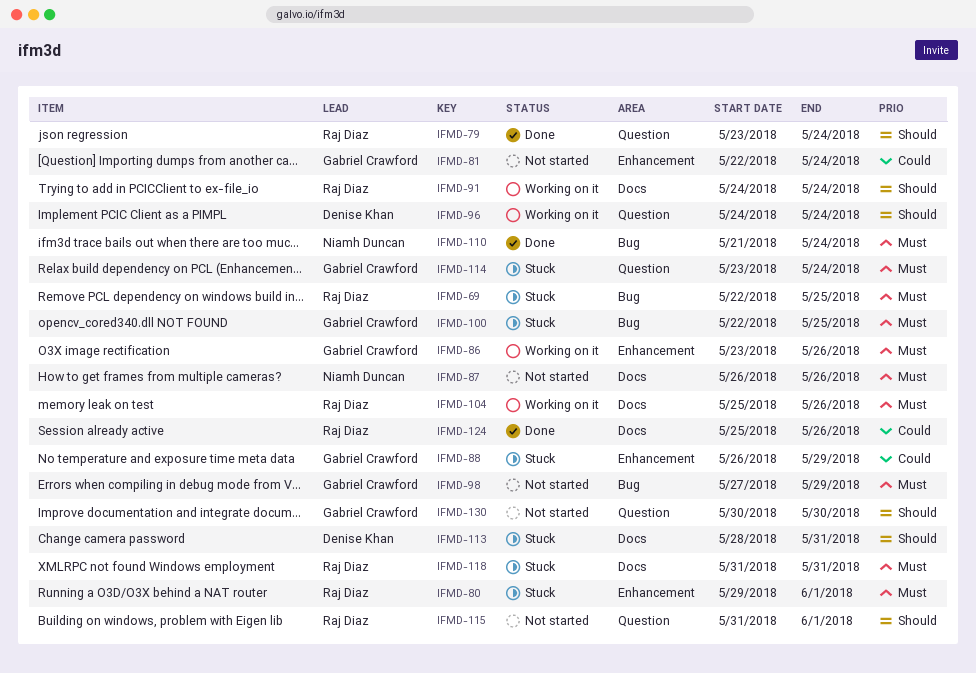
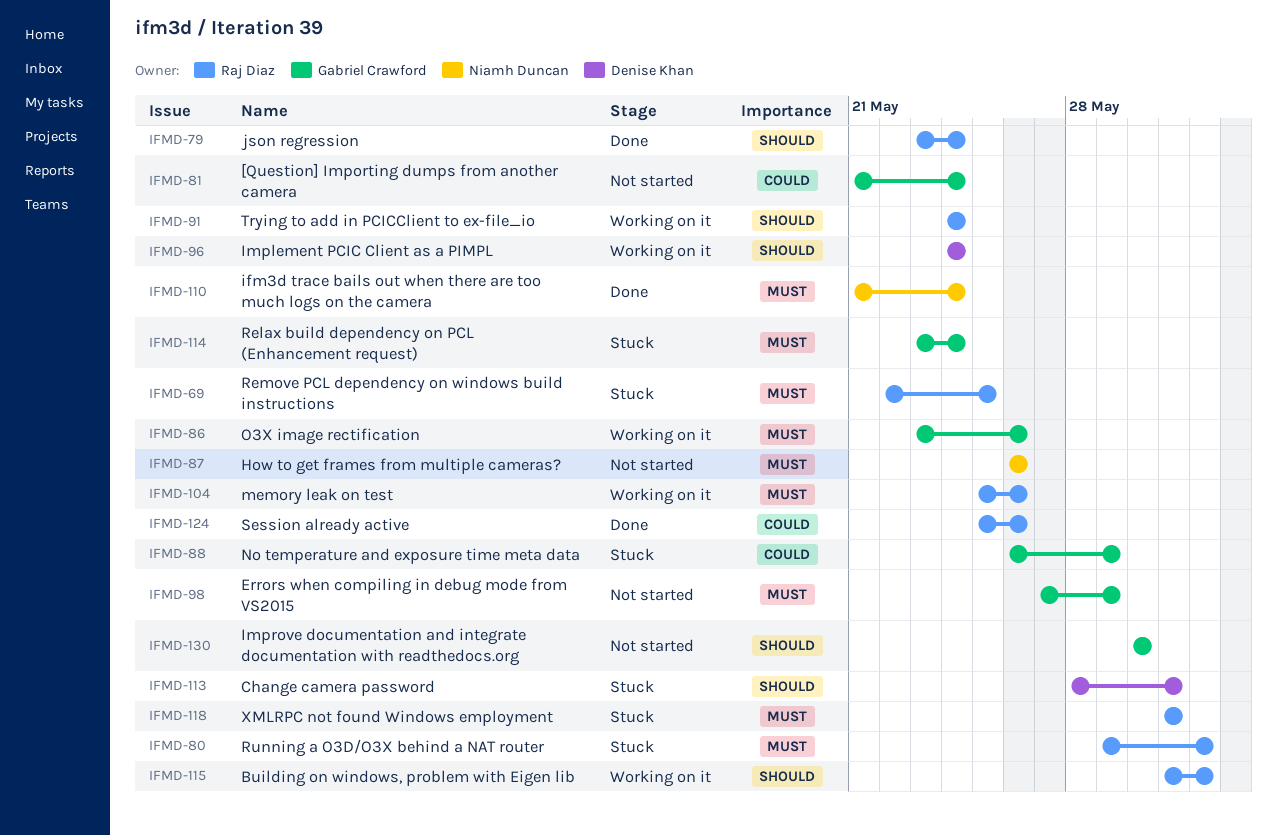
IFMD-81, start: May 22 -> May 21
IFMD-100: present -> none
IFMD-115, status: Not started -> Working on it

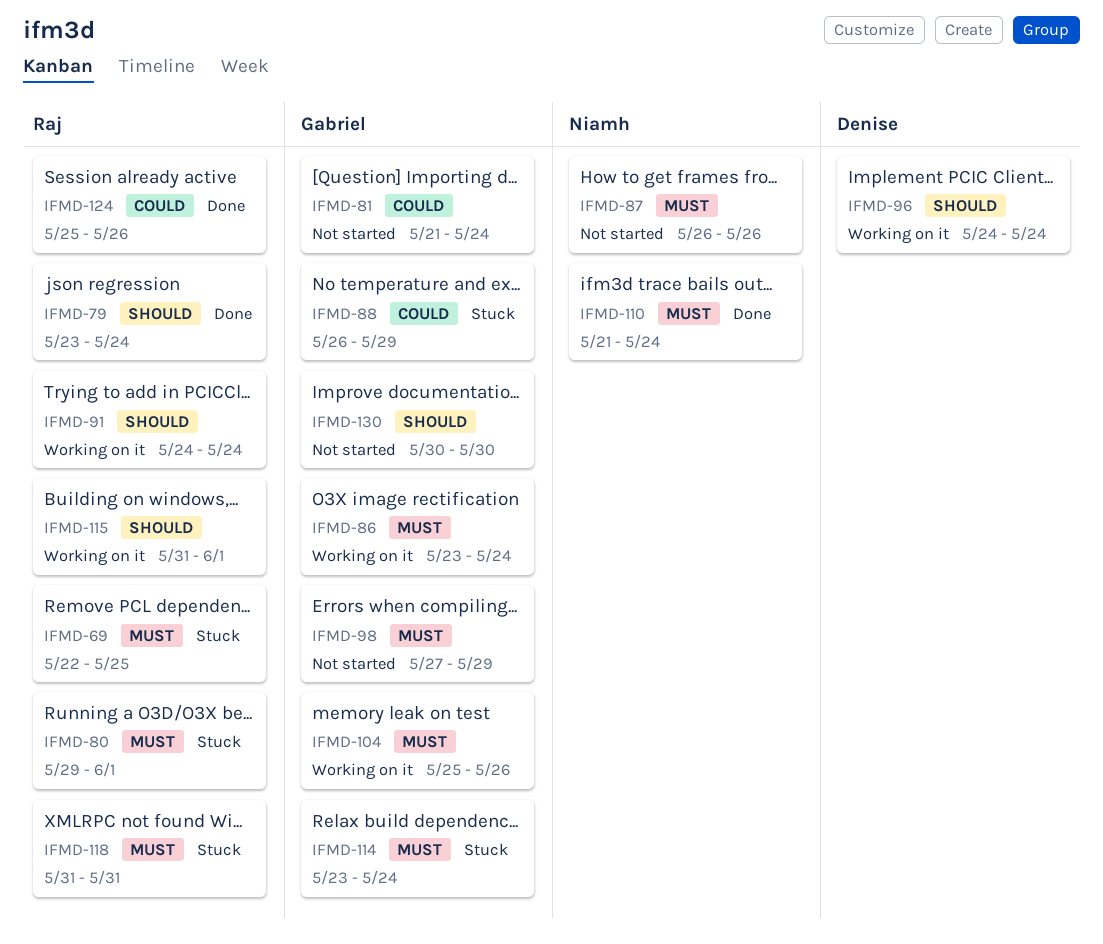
IFMD-86, due: May 26 -> May 24
IFMD-104, owner: Raj Diaz -> Gabriel Crawford
IFMD-113: present -> none

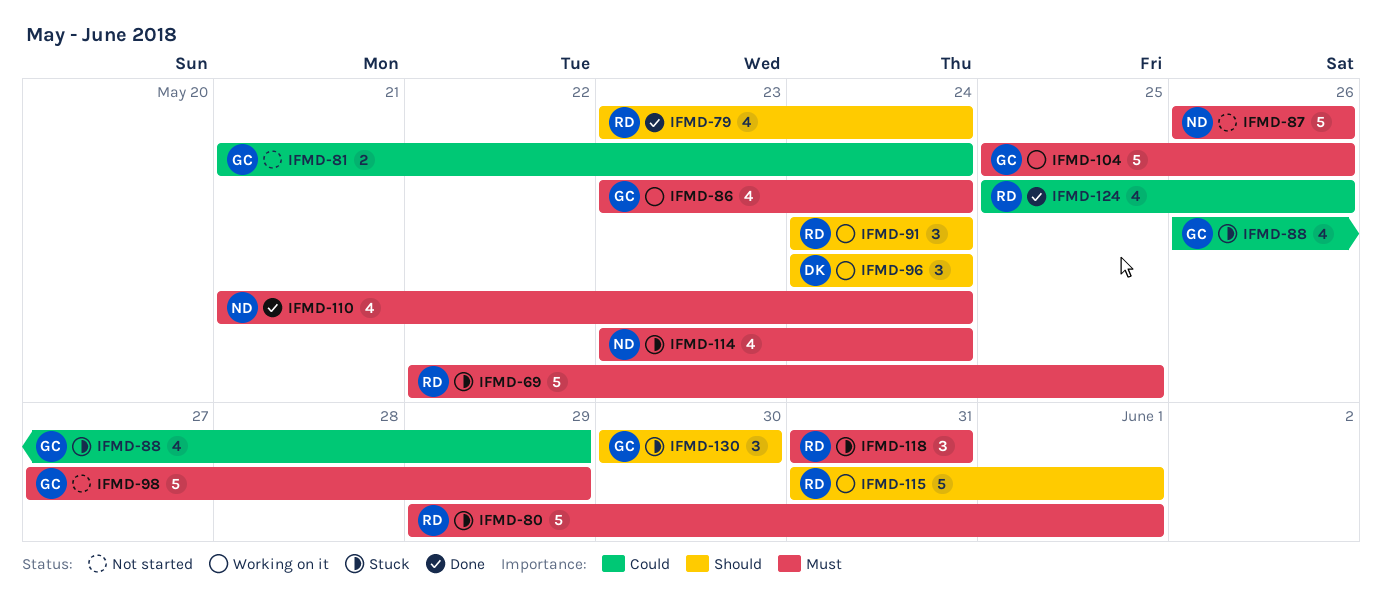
IFMD-114, owner: Gabriel -> Niamh
IFMD-130, status: Not started -> Stuck

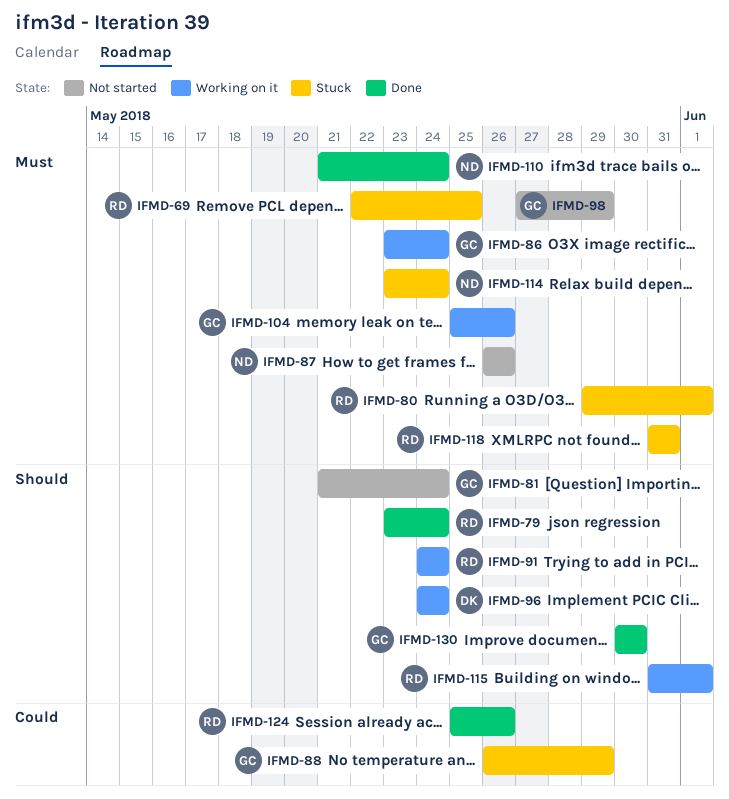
IFMD-81, priority: Could -> Should
IFMD-130, status: Stuck -> Done

